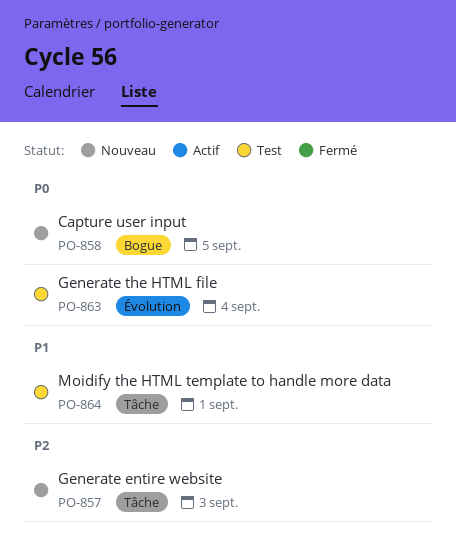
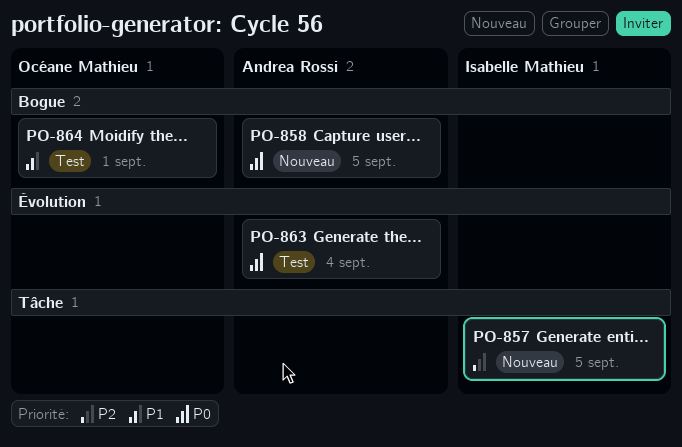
PO-857, due: Sep 3 -> Sep 5
PO-864, label: Tâche -> Bogue

